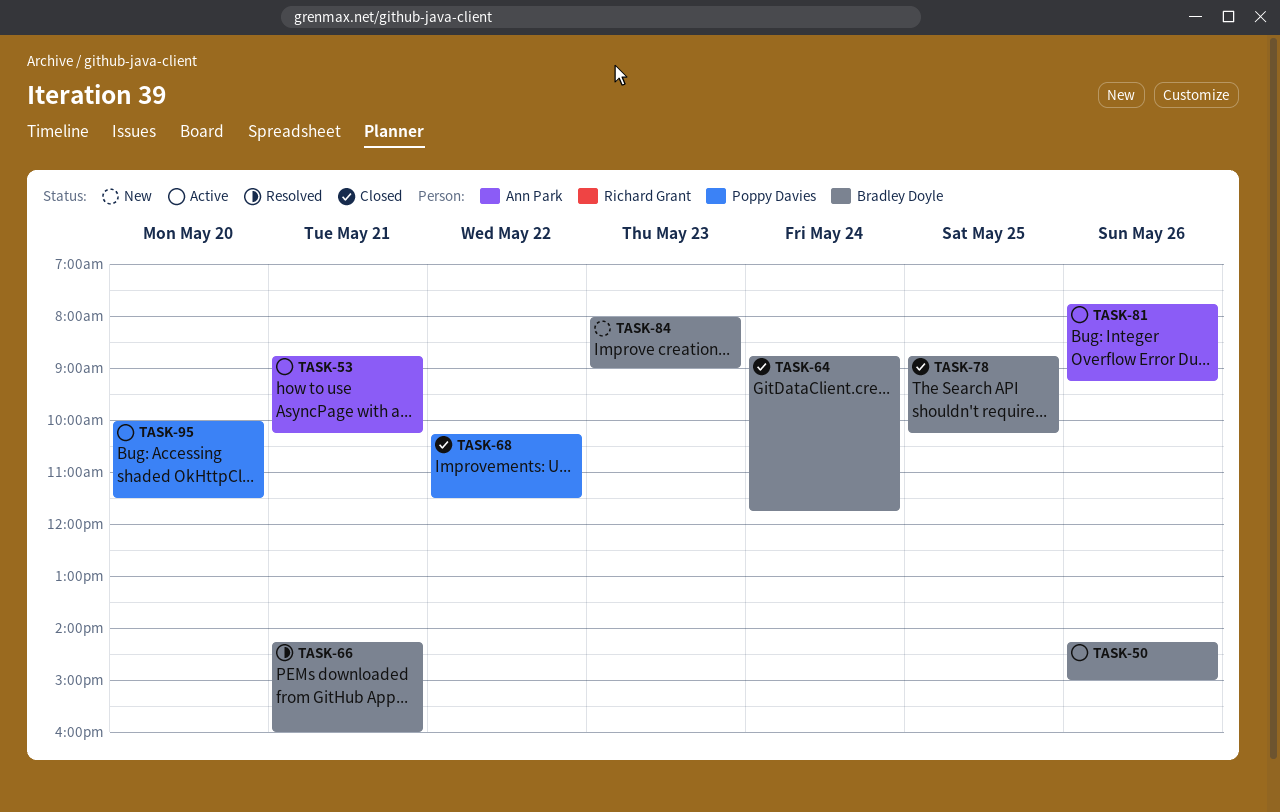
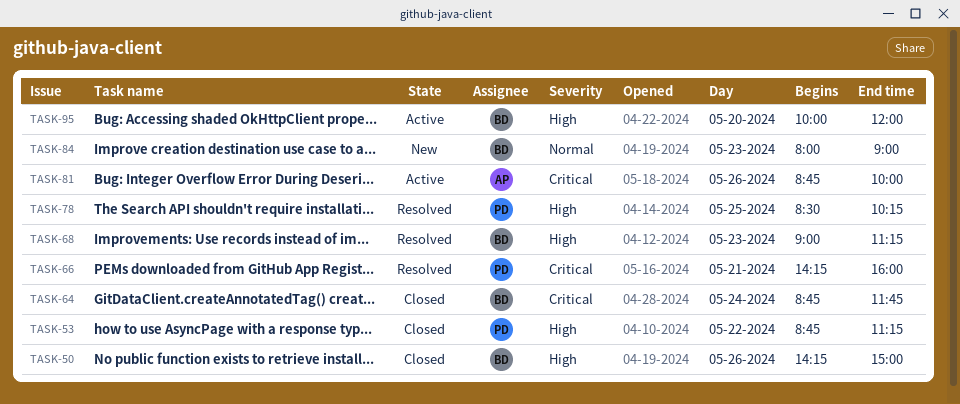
TASK-50, status: Active -> Closed
TASK-53, status: Active -> Closed
TASK-53, owner: Ann Park -> Poppy Davies
TASK-53, day: May 21 -> May 22
TASK-53, ends: 10:15 -> 11:15
TASK-66, owner: Bradley Doyle -> Poppy Davies
TASK-68, status: Closed -> Resolved
TASK-68, owner: Poppy Davies -> Bradley Doyle
TASK-68, day: May 22 -> May 23
TASK-68, begins: 10:15 -> 09:00
TASK-68, ends: 11:30 -> 11:15
TASK-78, status: Closed -> Resolved
TASK-78, owner: Bradley Doyle -> Poppy Davies
TASK-78, begins: 08:45 -> 08:30
TASK-81, begins: 07:45 -> 08:45
TASK-81, ends: 09:15 -> 10:00
TASK-95, owner: Poppy Davies -> Bradley Doyle
TASK-95, ends: 11:30 -> 12:00

